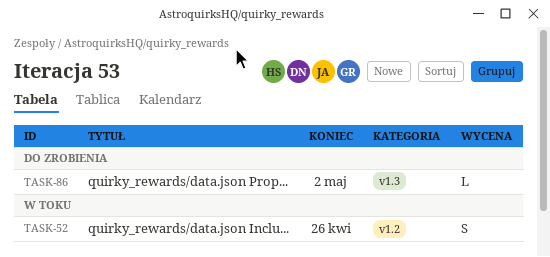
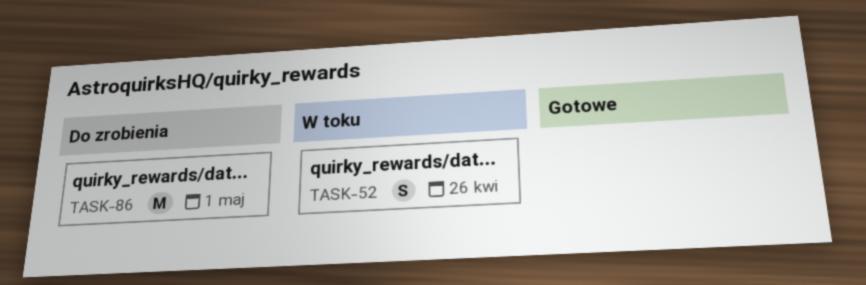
TASK-86, estimate: L -> M
TASK-86, due: May 2 -> May 1

